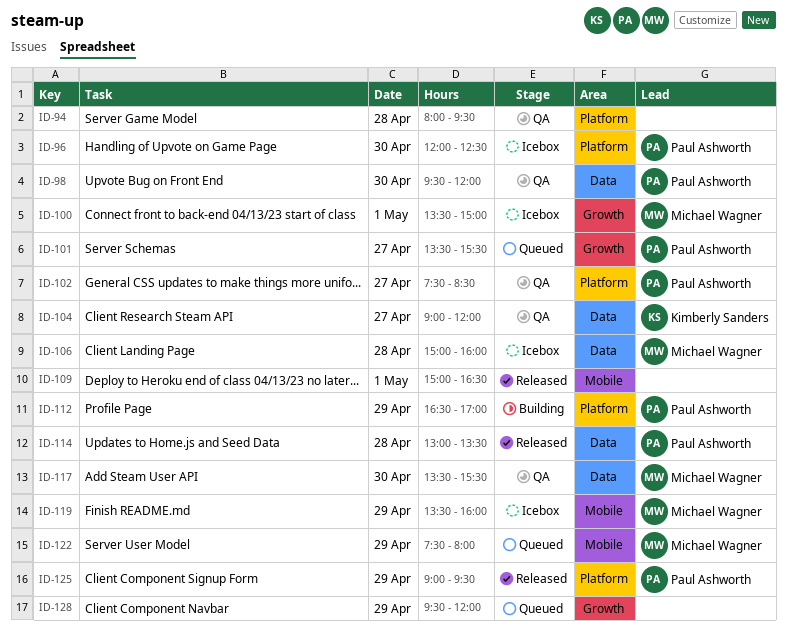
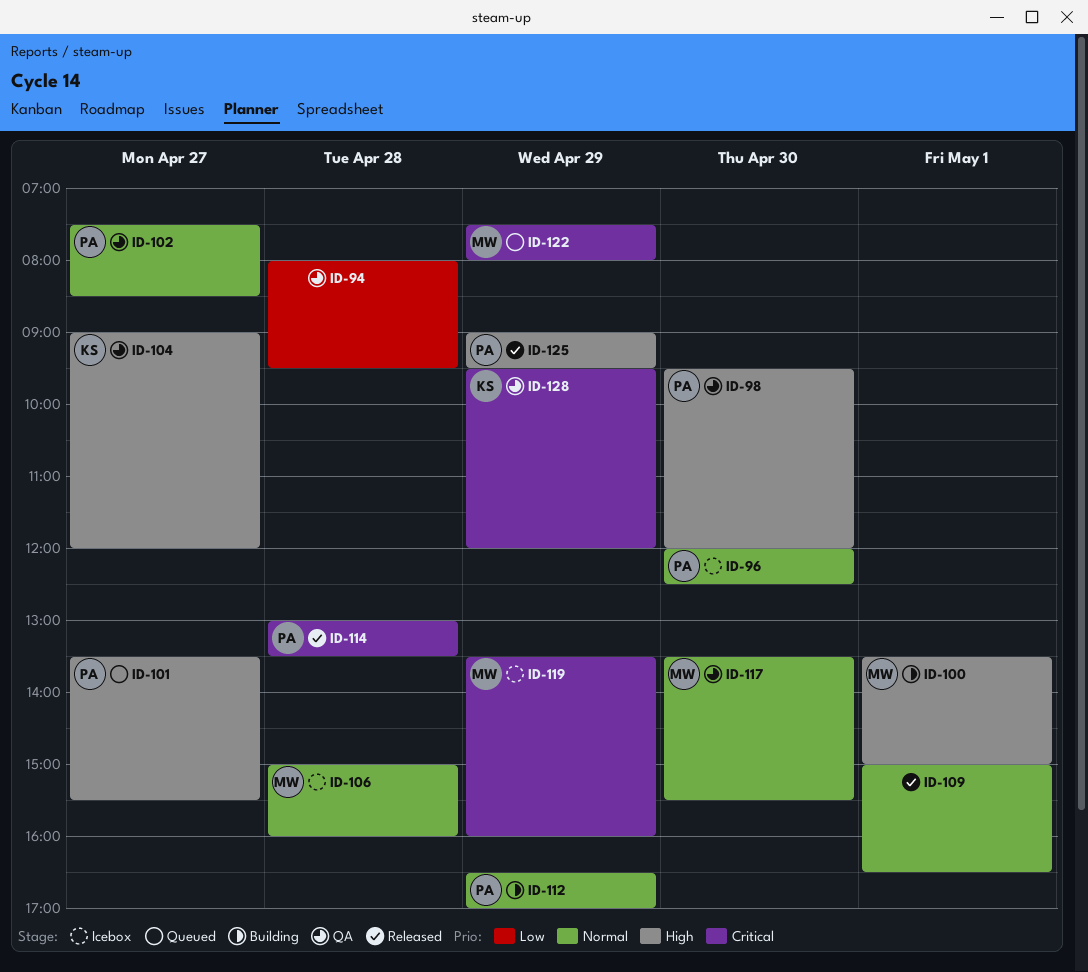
ID-100, status: Icebox -> Building
ID-128, status: Queued -> QA
ID-128, owner: none -> Kimberly Sanders

